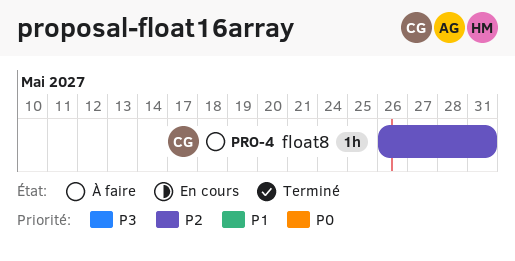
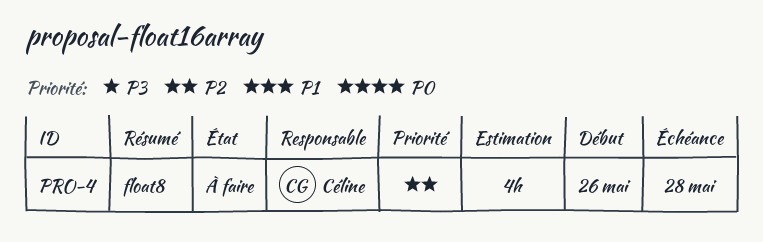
PRO-4, estimate: 1h -> 4h
PRO-4, due: May 31 -> May 28

